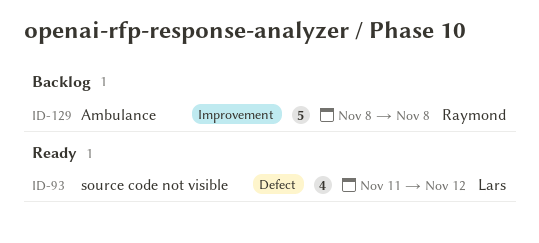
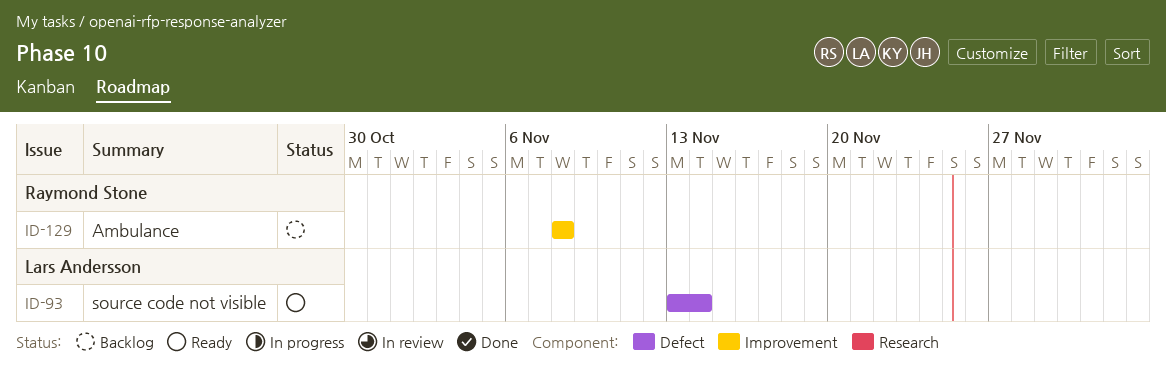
ID-93, start: Nov 11 -> Nov 13
ID-93, due: Nov 12 -> Nov 14

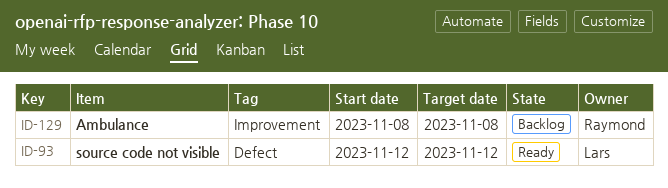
ID-93, start: Nov 13 -> Nov 12
ID-93, due: Nov 14 -> Nov 12

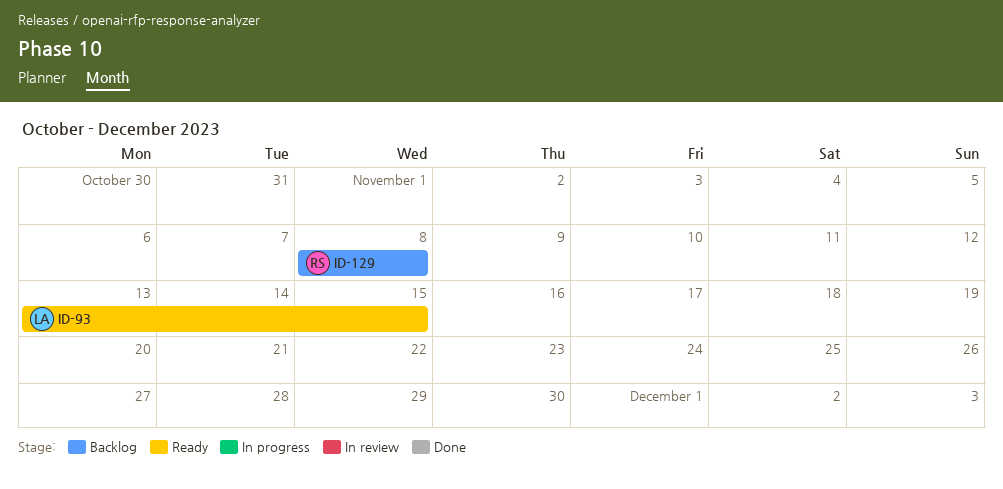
ID-93, start: Nov 12 -> Nov 13
ID-93, due: Nov 12 -> Nov 15

